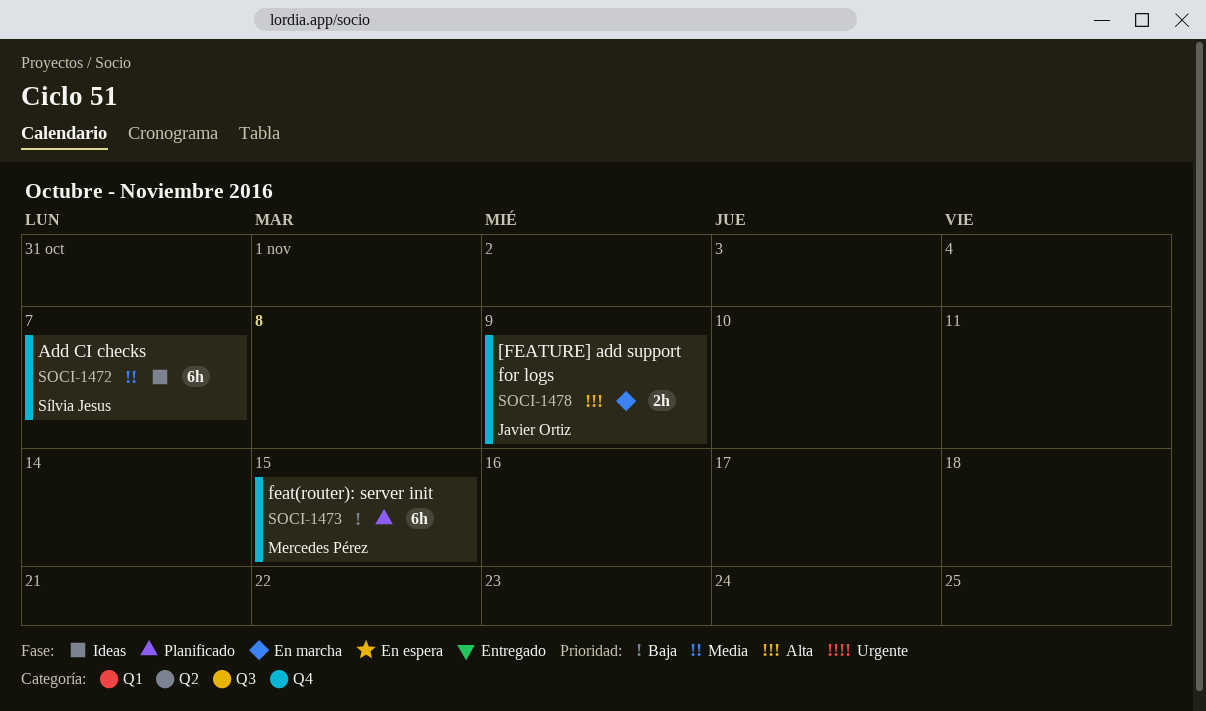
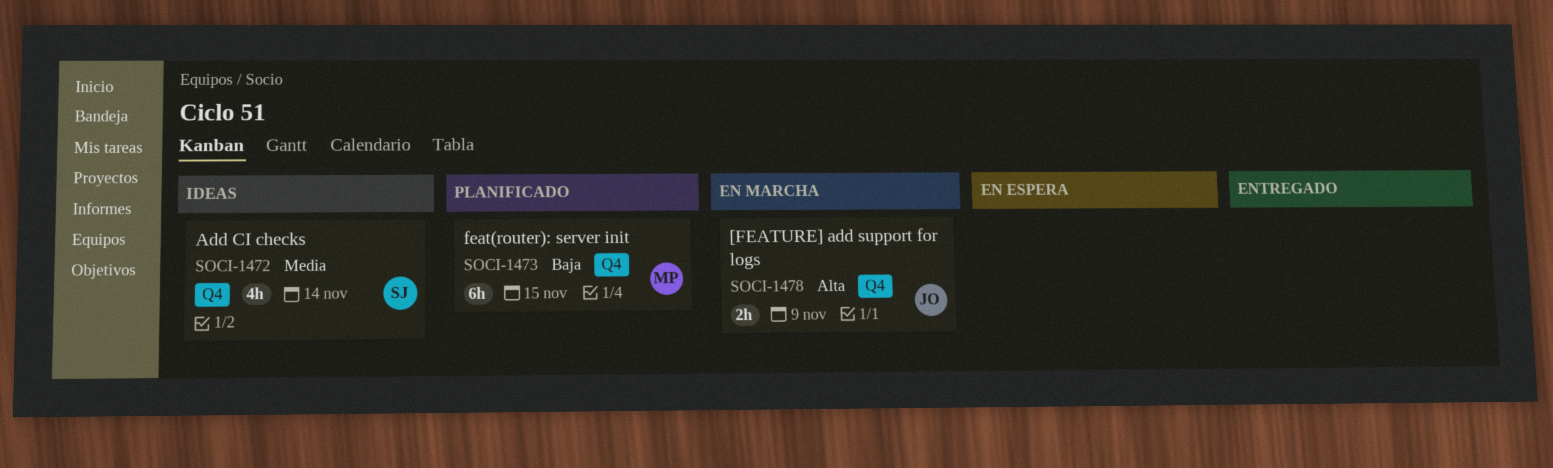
SOCI-1472, estimate: 6h -> 4h
SOCI-1472, due: Nov 7 -> Nov 14

